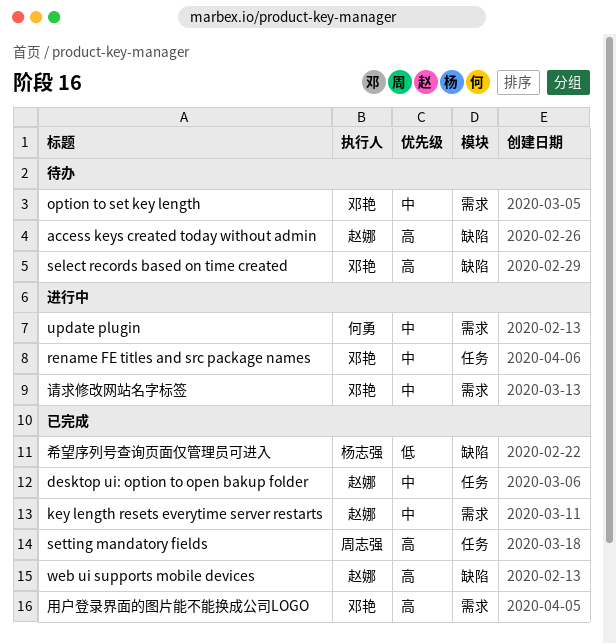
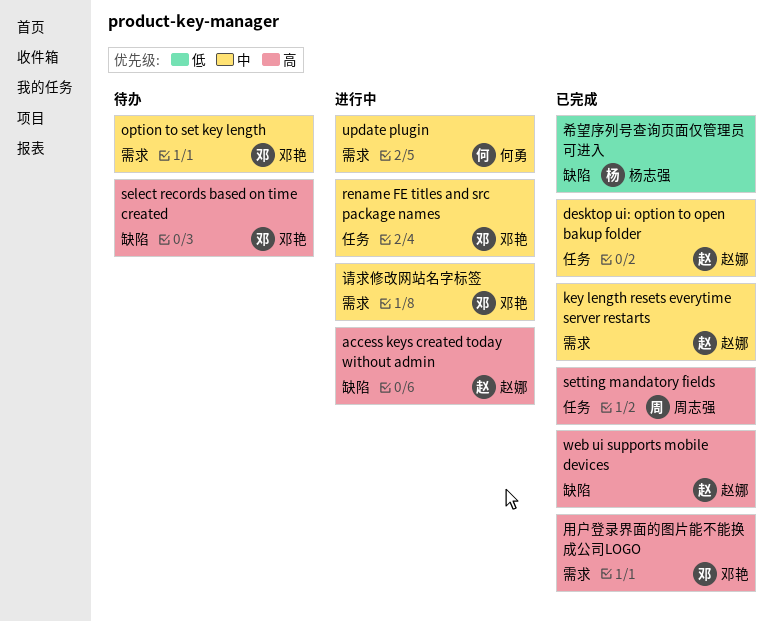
access keys created today without admin, status: 待办 -> 进行中

